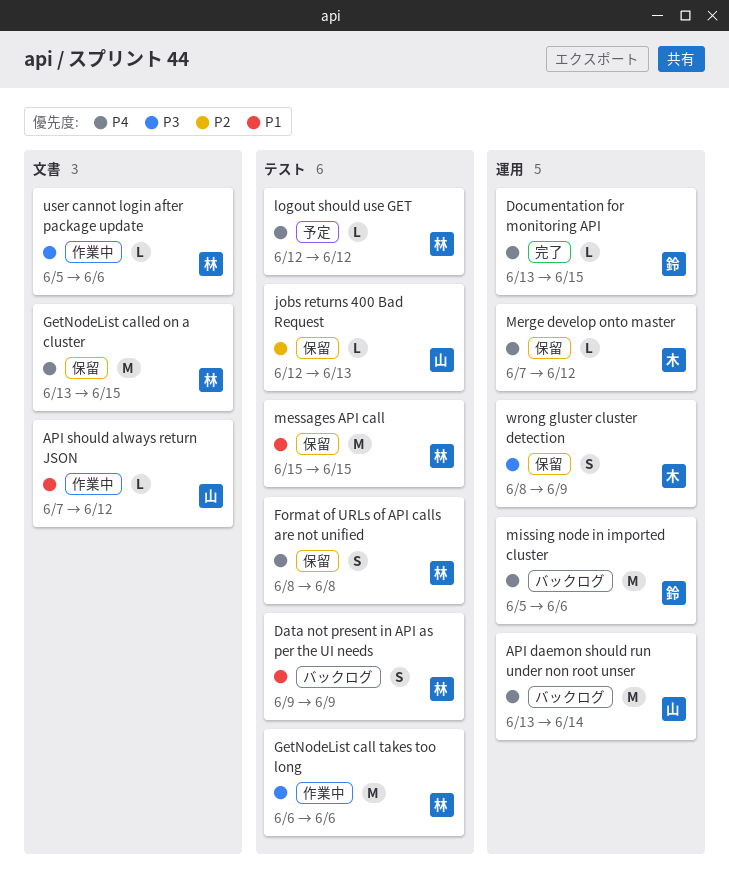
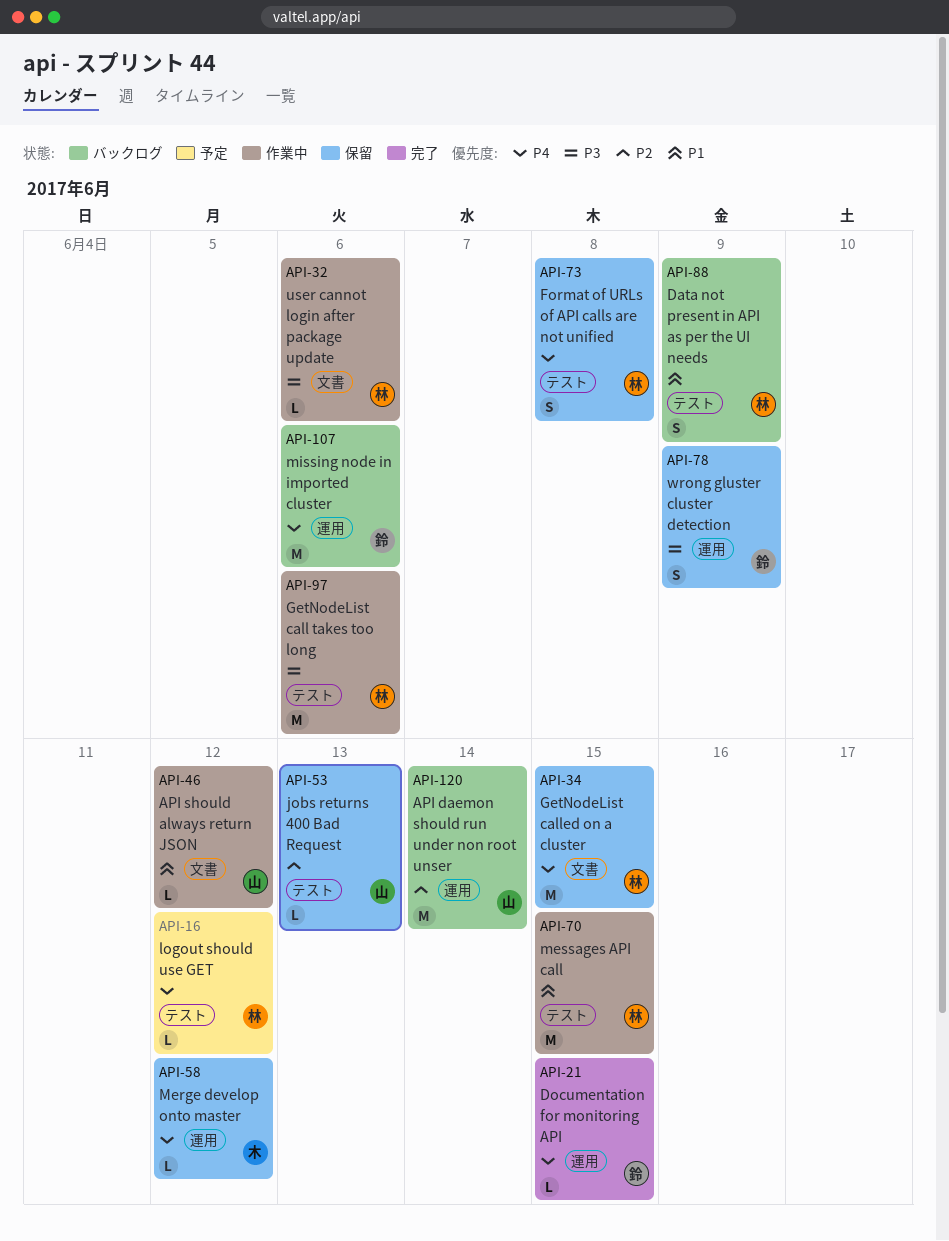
API daemon should run under non root unser, priority: P4 -> P2
messages API call, status: 保留 -> 作業中
wrong gluster cluster detection, owner: 木 -> 鈴

